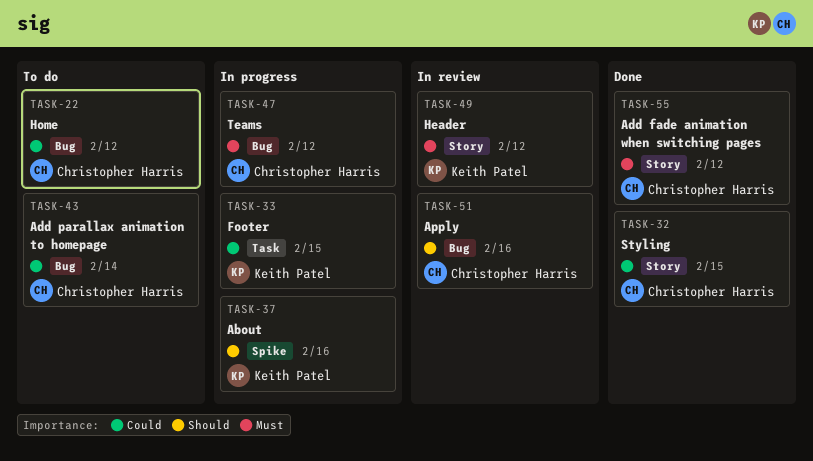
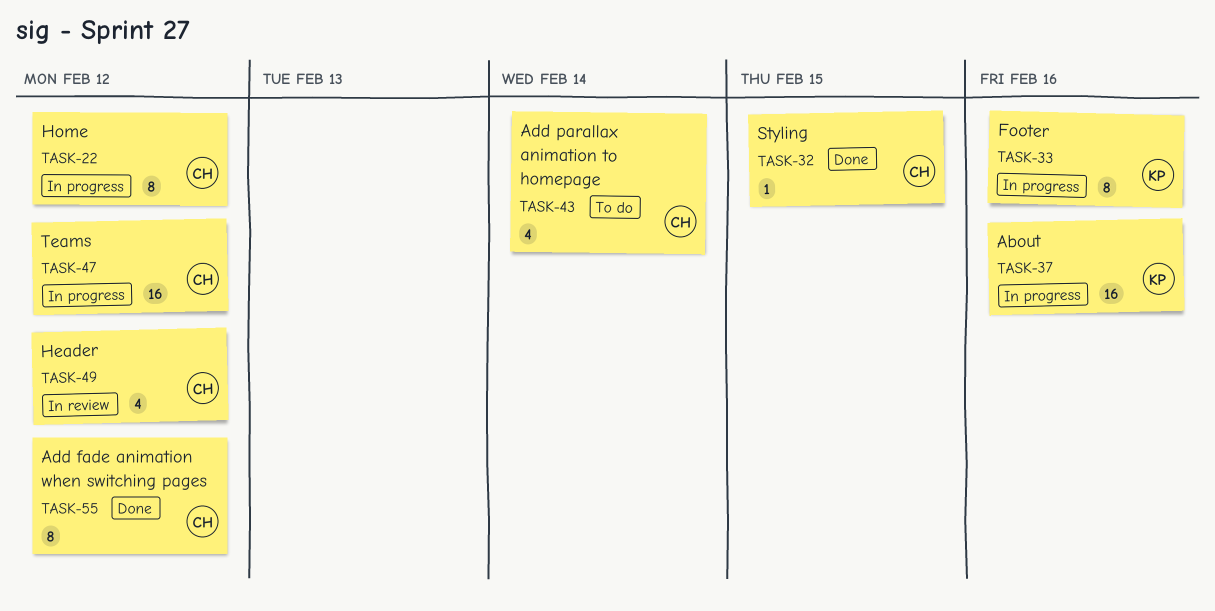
TASK-22, status: To do -> In progress
TASK-33, due: Feb 15 -> Feb 16
TASK-49, owner: Keith Patel -> Christopher Harris
TASK-51: present -> none

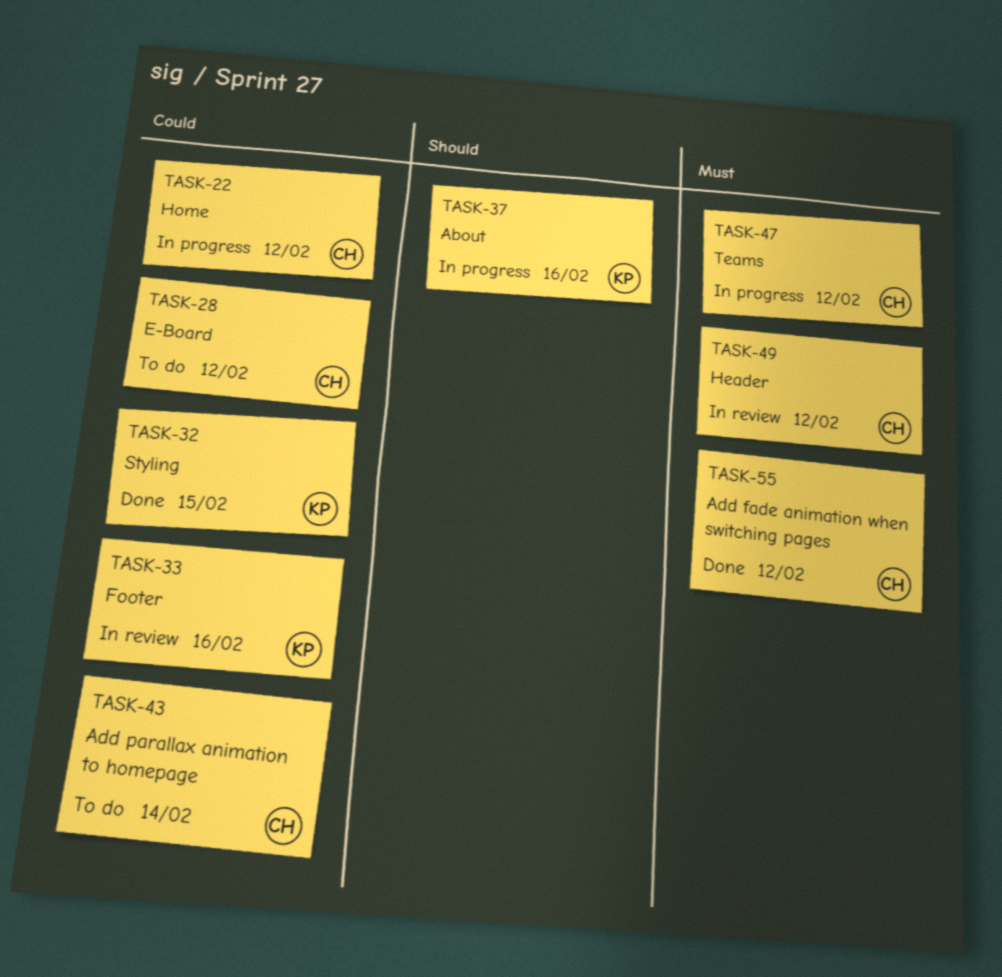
TASK-28: none -> present
TASK-32, owner: CH -> KP
TASK-33, status: In progress -> In review

